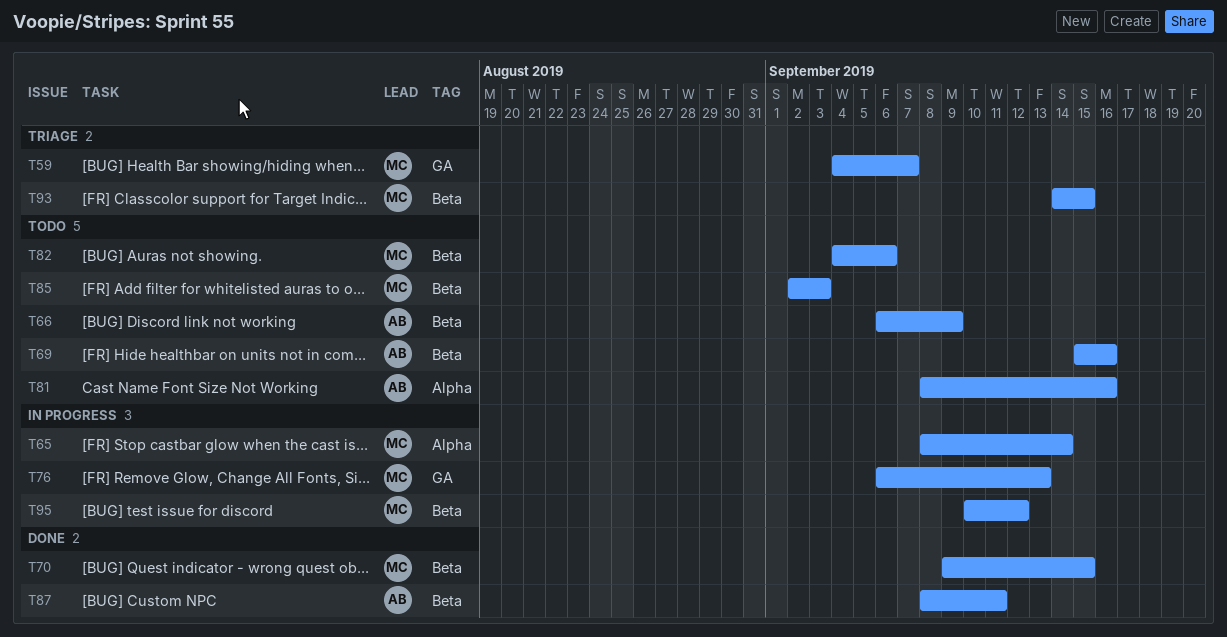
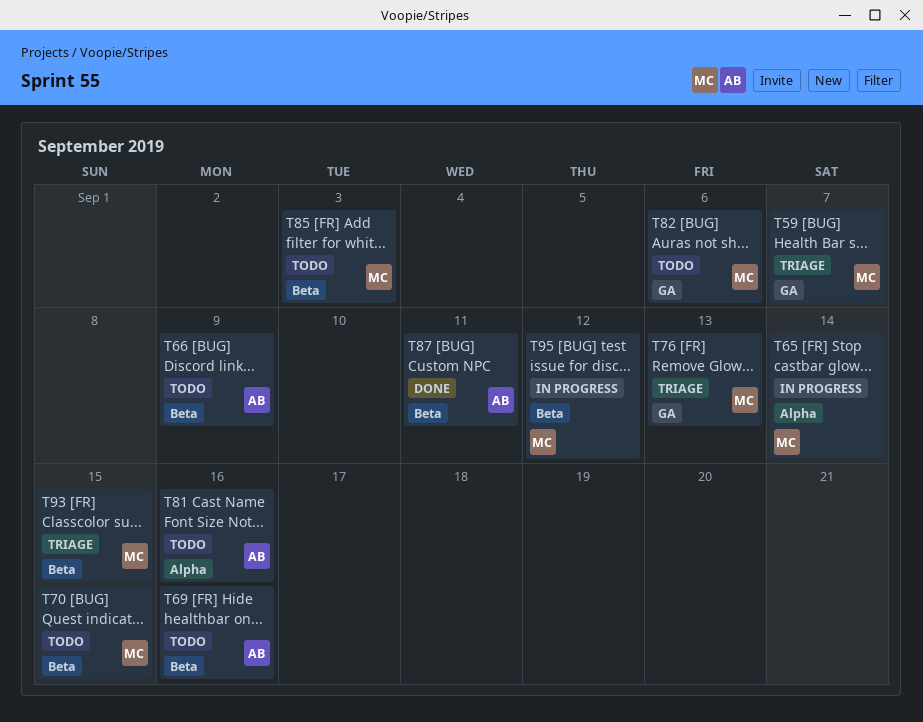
T70, status: Done -> Todo
T76, status: In progress -> Triage
T82, label: Beta -> GA

